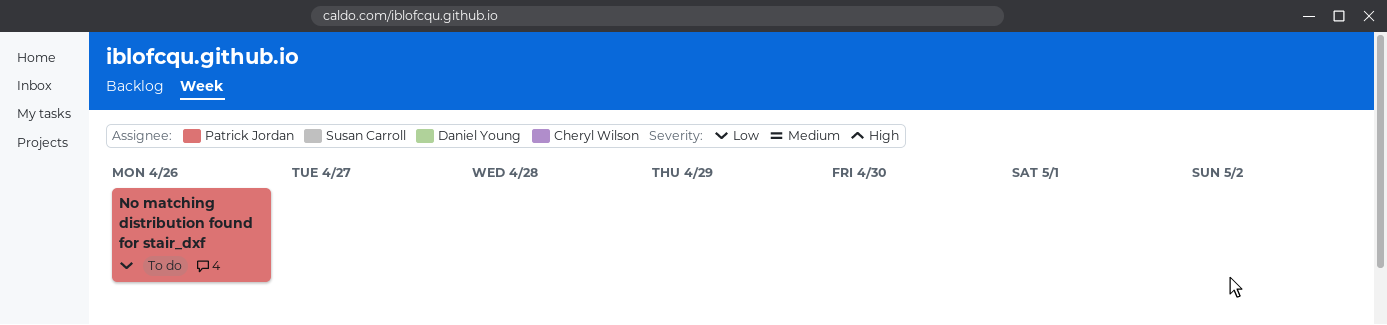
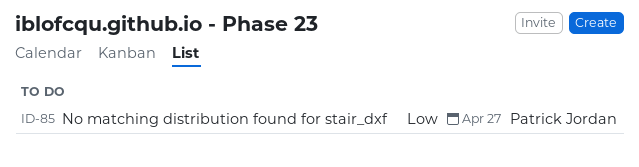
No matching distribution found for stair_dxf, due: Apr 26 -> Apr 27

